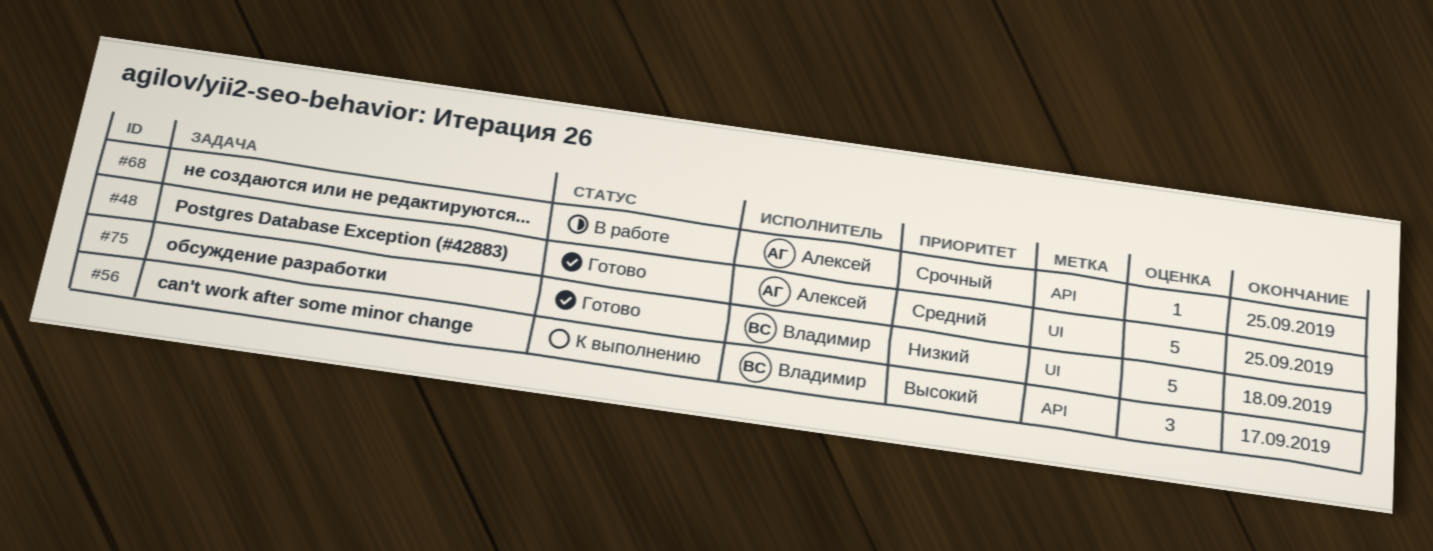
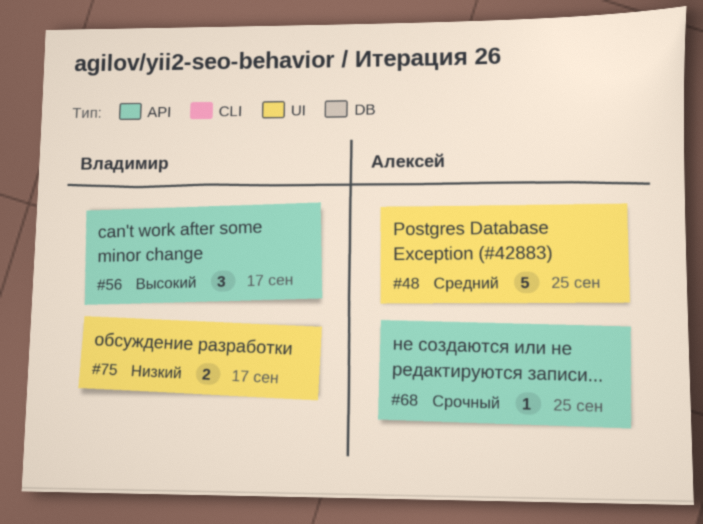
#75, estimate: 5 -> 2
#75, due: Sep 18 -> Sep 17

